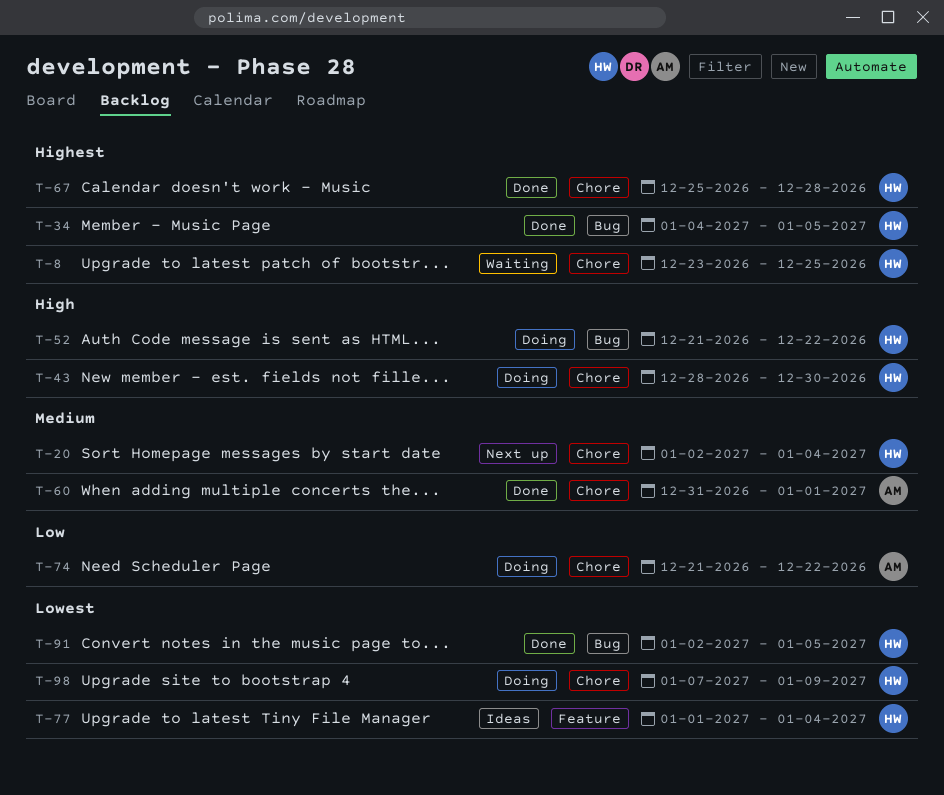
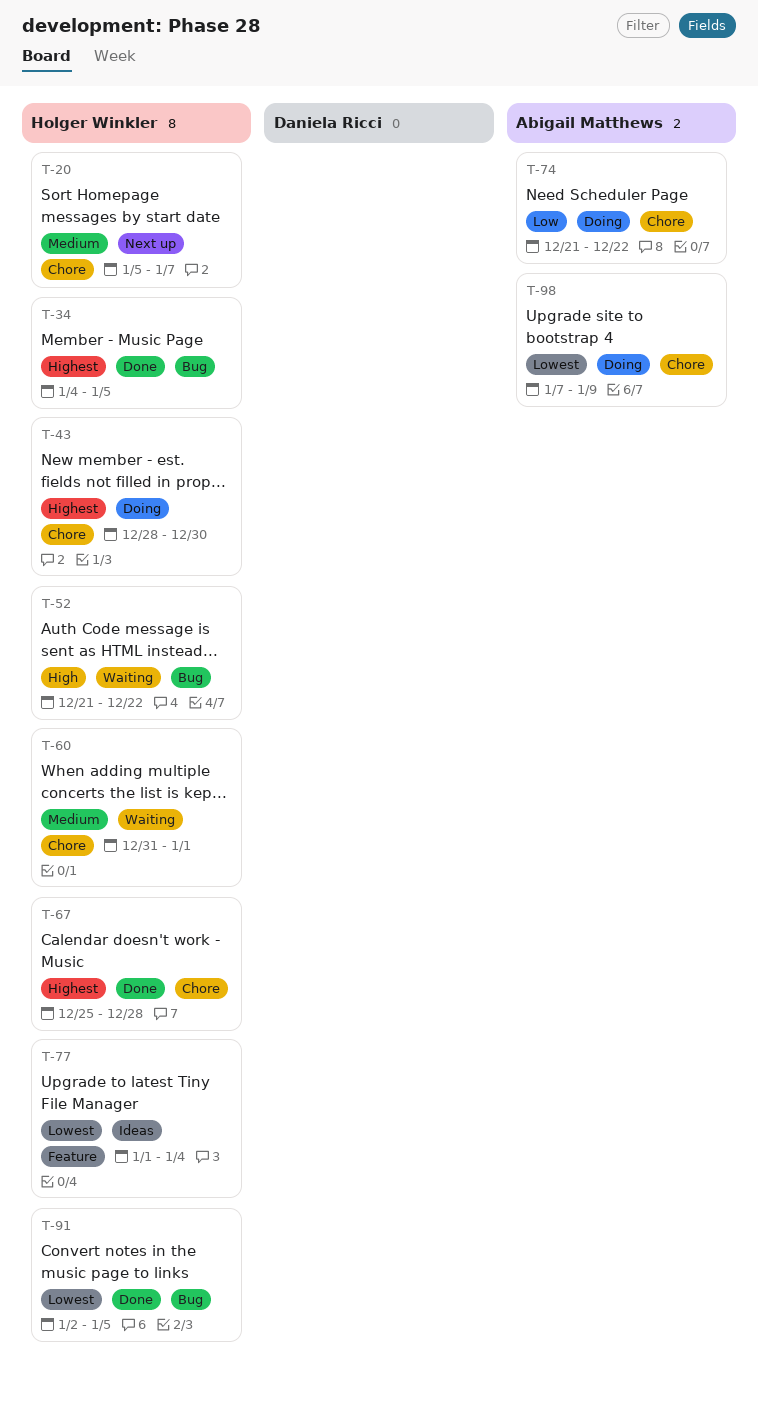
T-8: present -> none
T-20, start: Jan 2 -> Jan 5
T-20, due: Jan 4 -> Jan 7
T-43, priority: High -> Highest
T-52, status: Doing -> Waiting
T-60, status: Done -> Waiting
T-60, owner: Abigail Matthews -> Holger Winkler
T-98, owner: Holger Winkler -> Abigail Matthews

